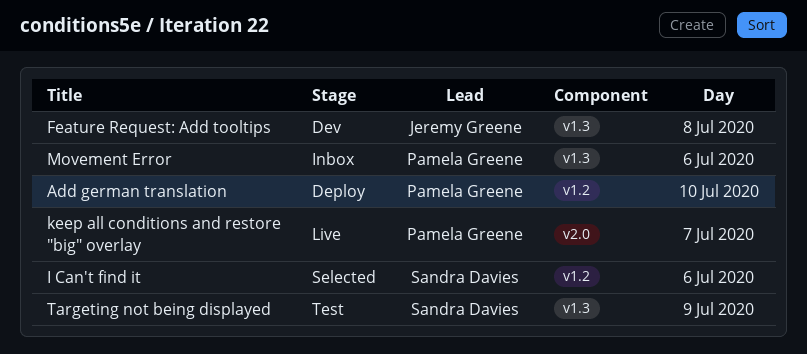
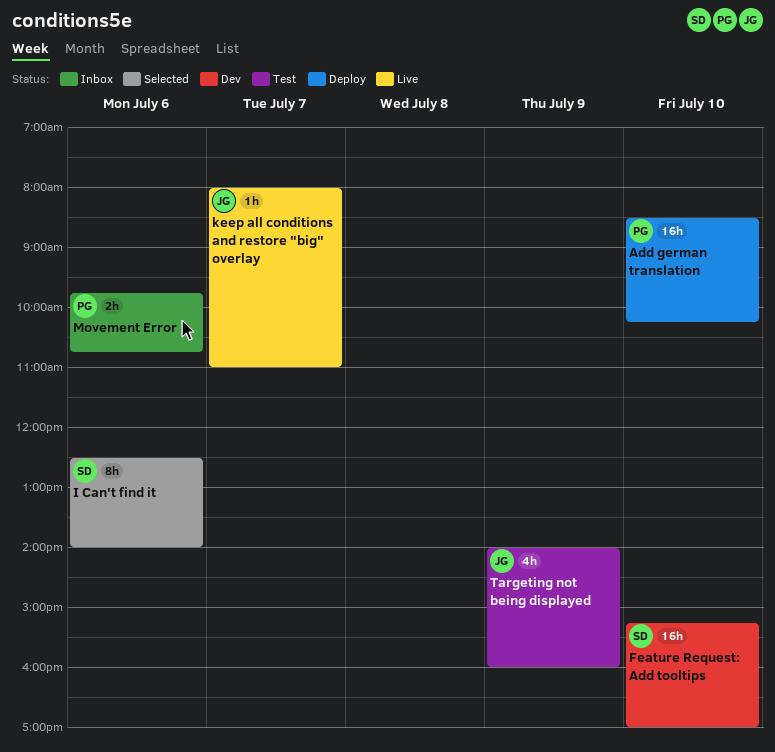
Feature Request: Add tooltips, owner: Jeremy Greene -> Sandra Davies
Feature Request: Add tooltips, day: Jul 8 -> Jul 10
keep all conditions and restore "big" overlay, owner: Pamela Greene -> Jeremy Greene
Targeting not being displayed, owner: Sandra Davies -> Jeremy Greene

